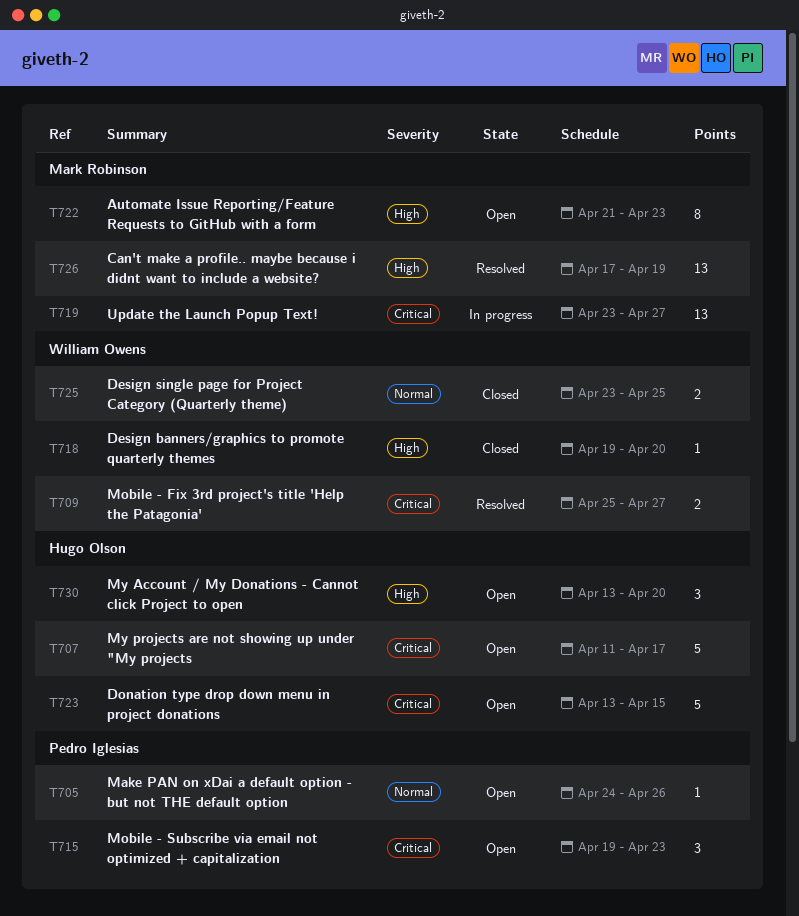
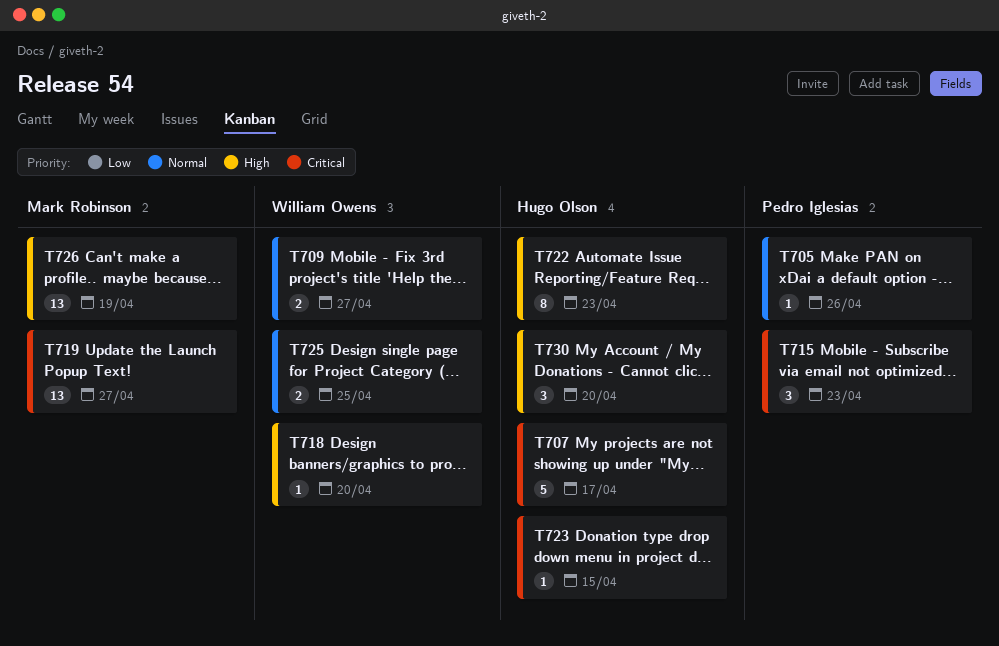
T709, priority: Critical -> Normal
T722, owner: Mark Robinson -> Hugo Olson
T723, estimate: 5 -> 1

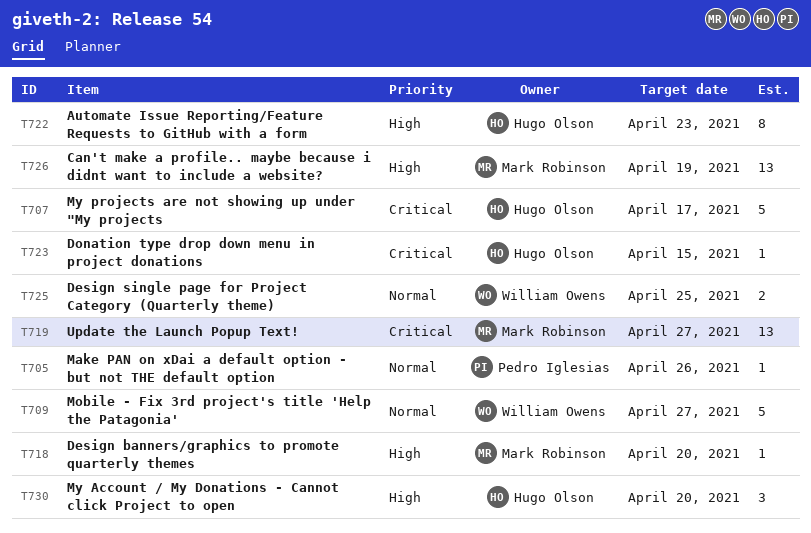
T709, estimate: 2 -> 5
T715: present -> none
T718, owner: William Owens -> Mark Robinson

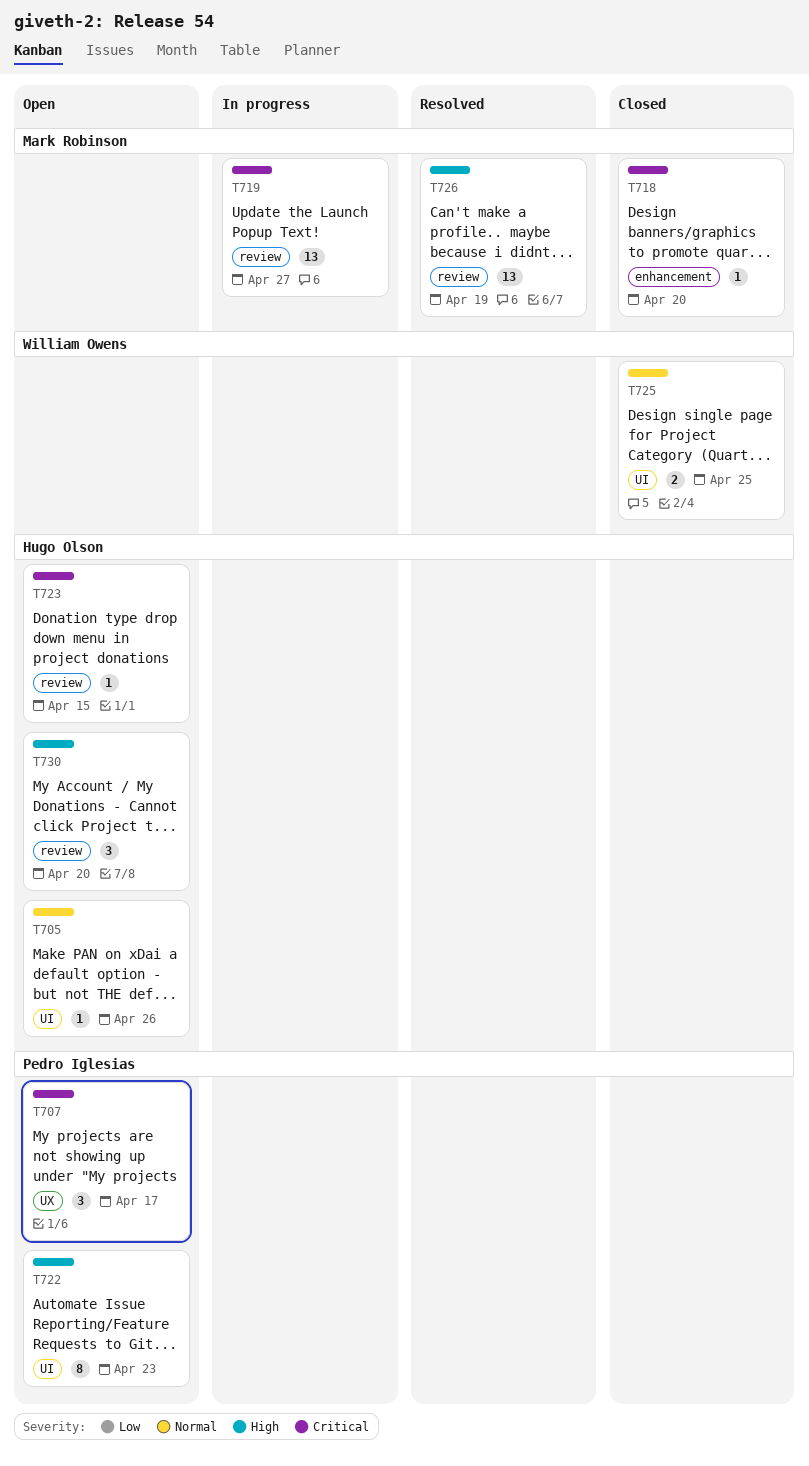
T705, owner: Pedro Iglesias -> Hugo Olson
T707, owner: Hugo Olson -> Pedro Iglesias
T707, estimate: 5 -> 3
T709: present -> none
T718, priority: High -> Critical
T722, owner: Hugo Olson -> Pedro Iglesias

